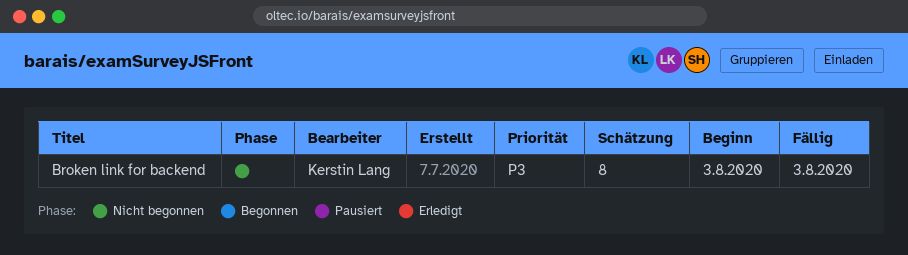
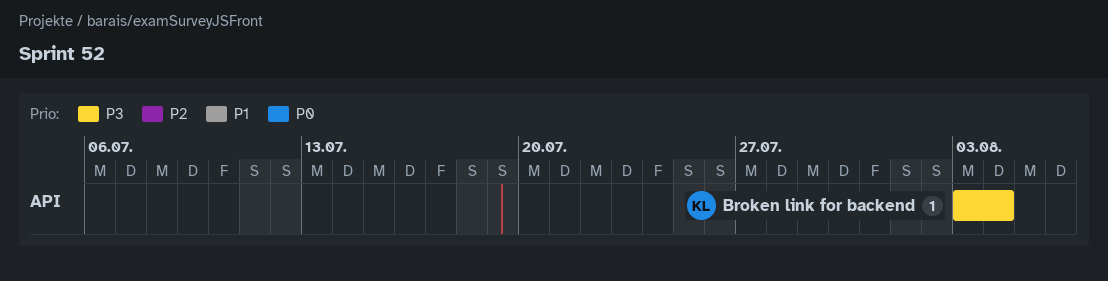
Broken link for backend, estimate: 8 -> 1
Broken link for backend, due: Aug 3 -> Aug 4

